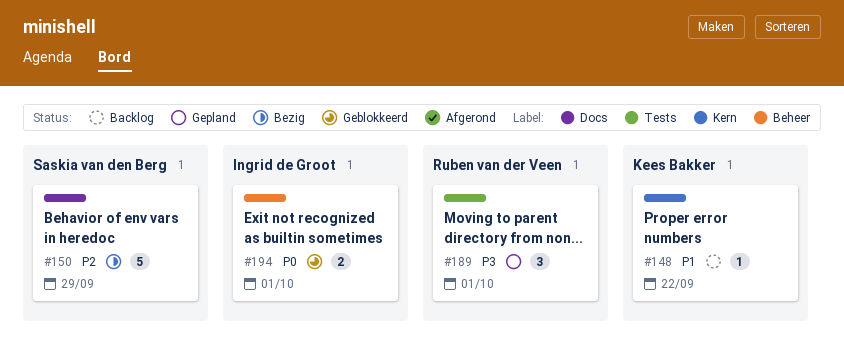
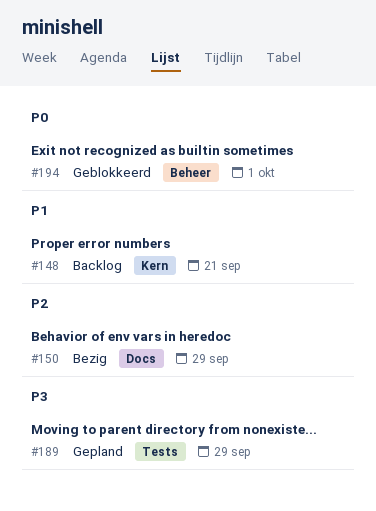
#148, due: Sep 22 -> Sep 21
#189, due: Oct 1 -> Sep 29

